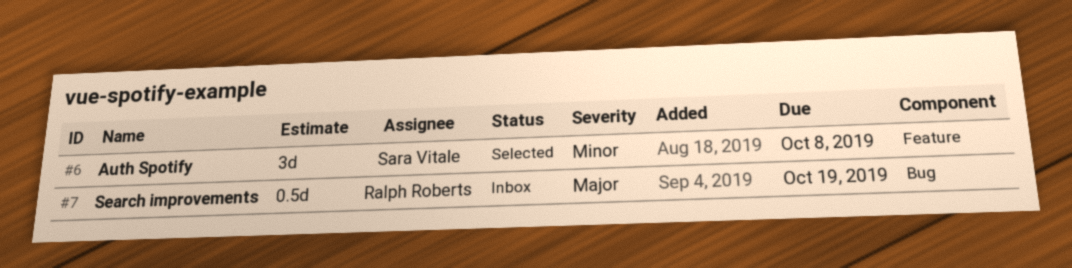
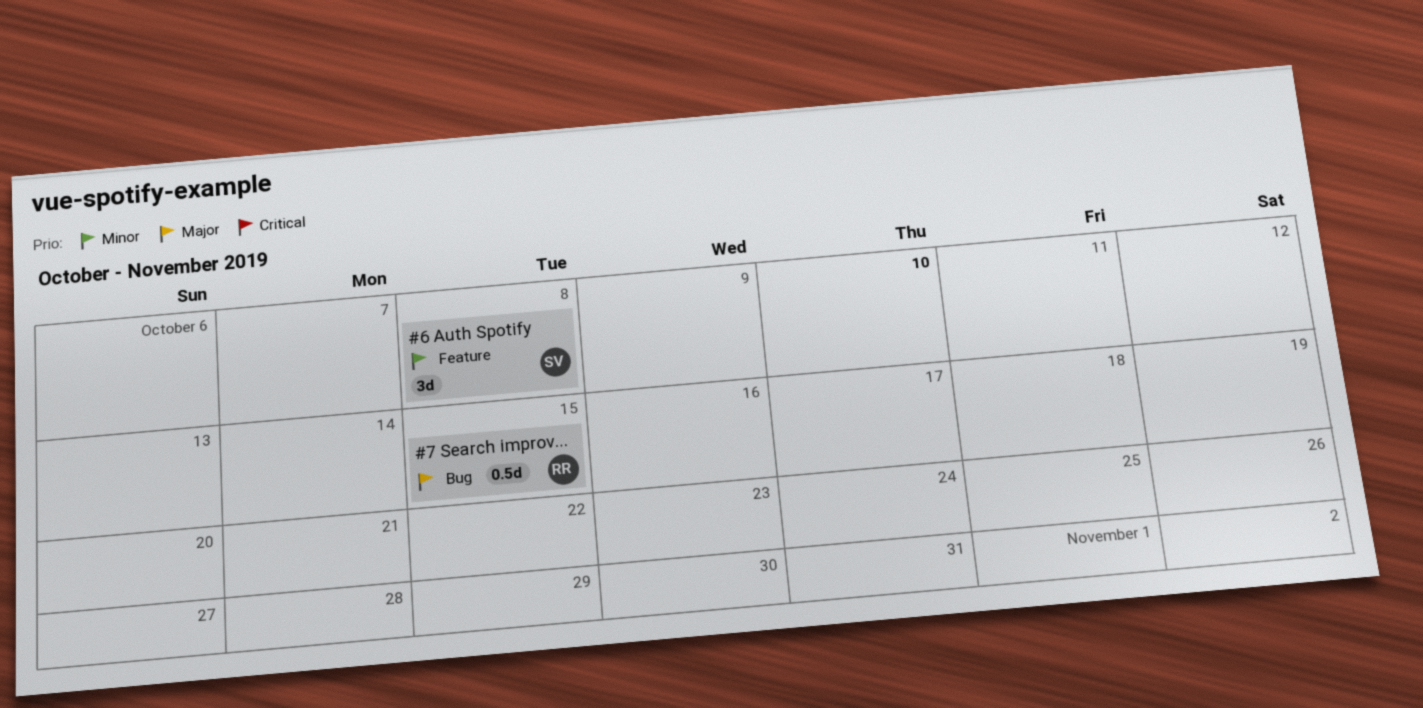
#7, due: Oct 19 -> Oct 15

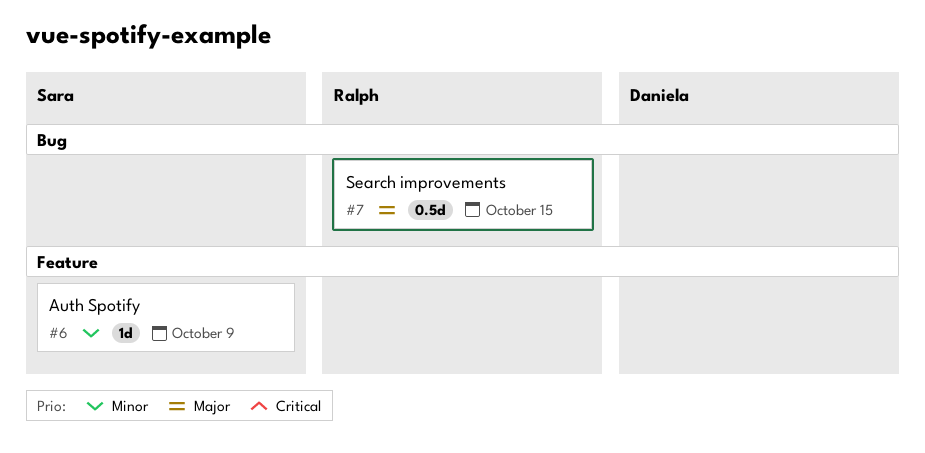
#6, estimate: 3d -> 1d
#6, due: Oct 8 -> Oct 9

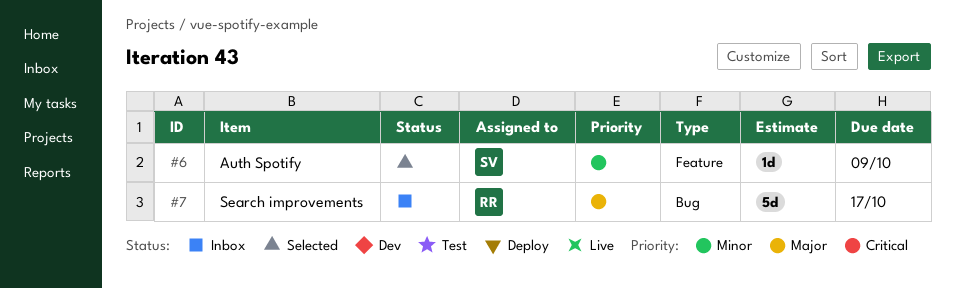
#7, estimate: 0.5d -> 5d
#7, due: Oct 15 -> Oct 17

